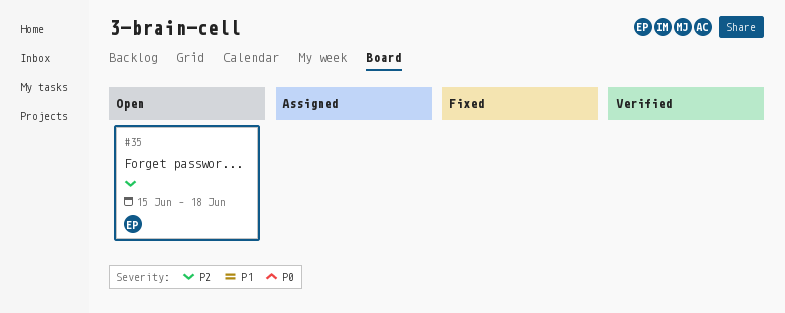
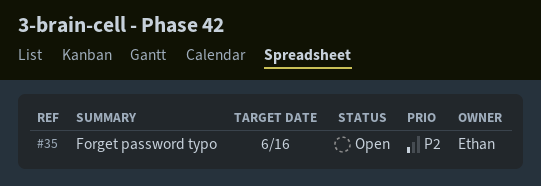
#35, due: Jun 18 -> Jun 16

